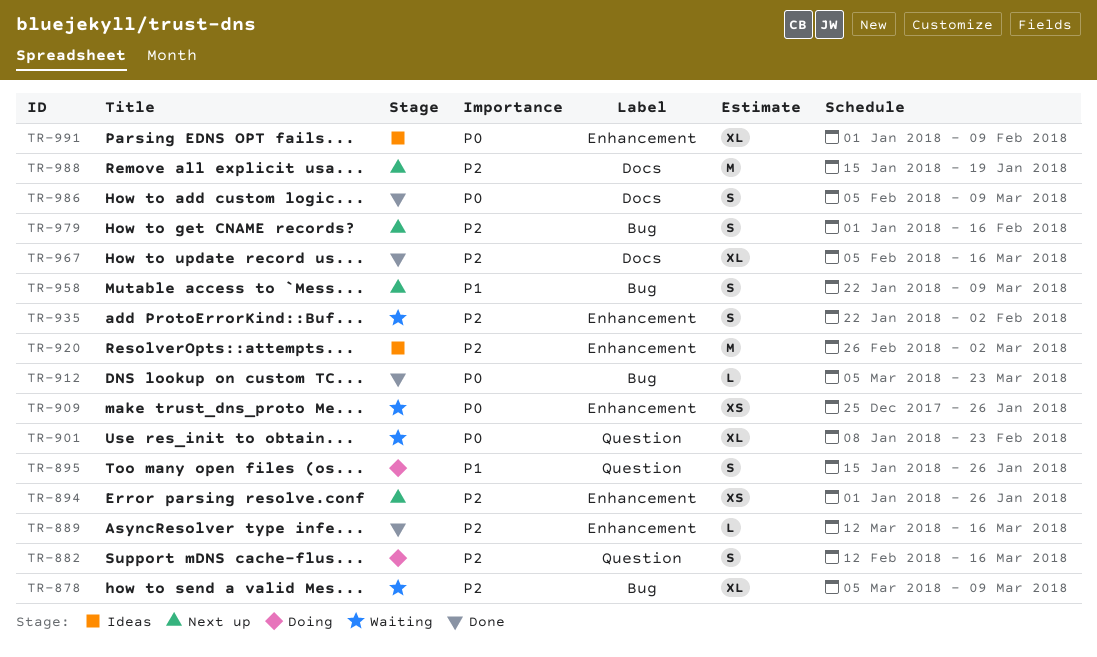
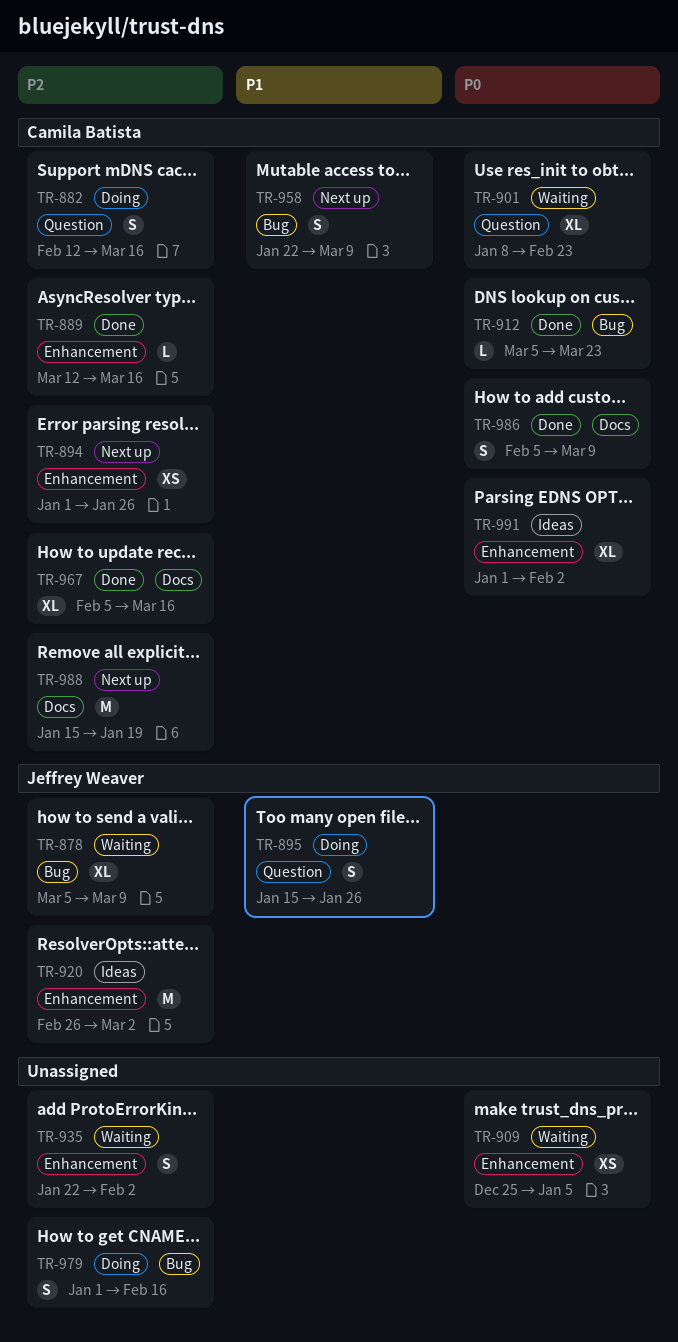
TR-909, due: Jan 26 -> Jan 5
TR-979, status: Next up -> Doing
TR-991, due: Feb 9 -> Feb 2

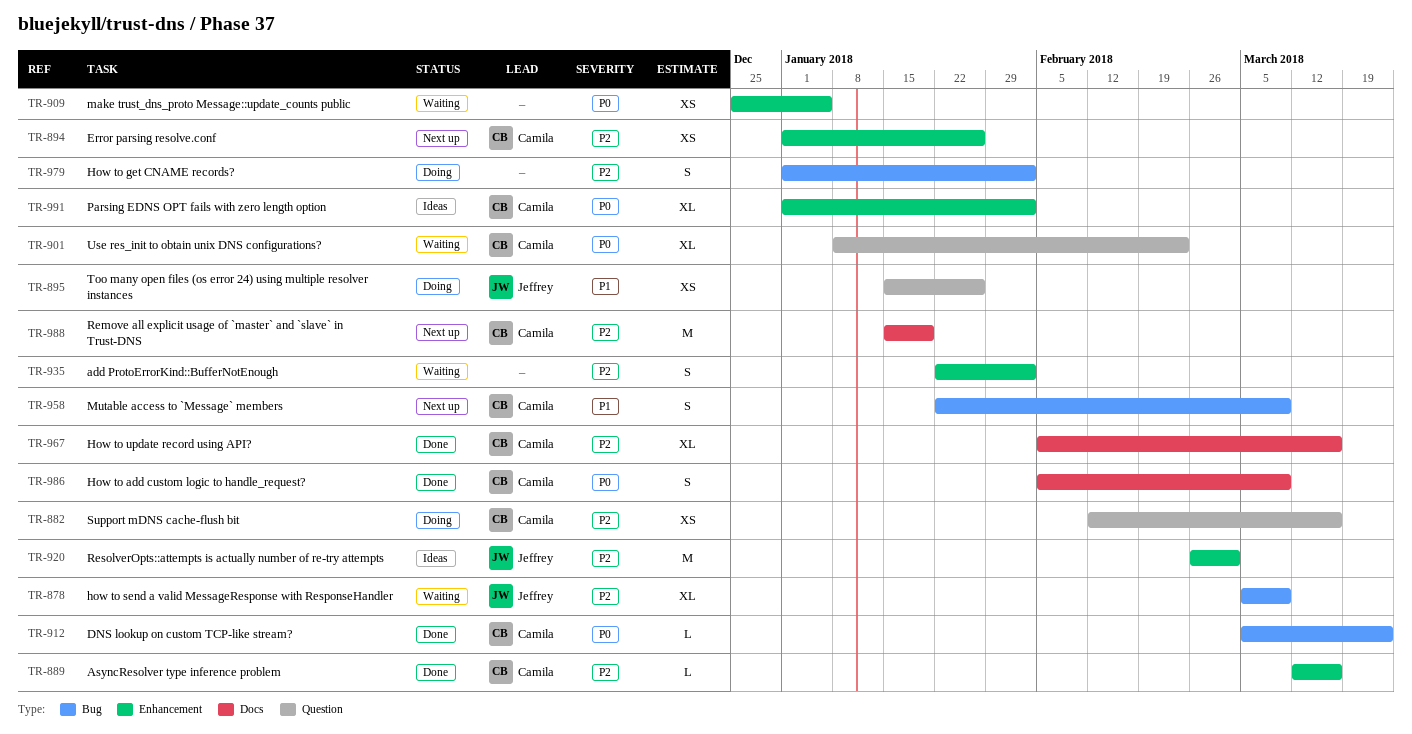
TR-882, estimate: S -> XS
TR-895, estimate: S -> XS
TR-979, due: Feb 16 -> Feb 2

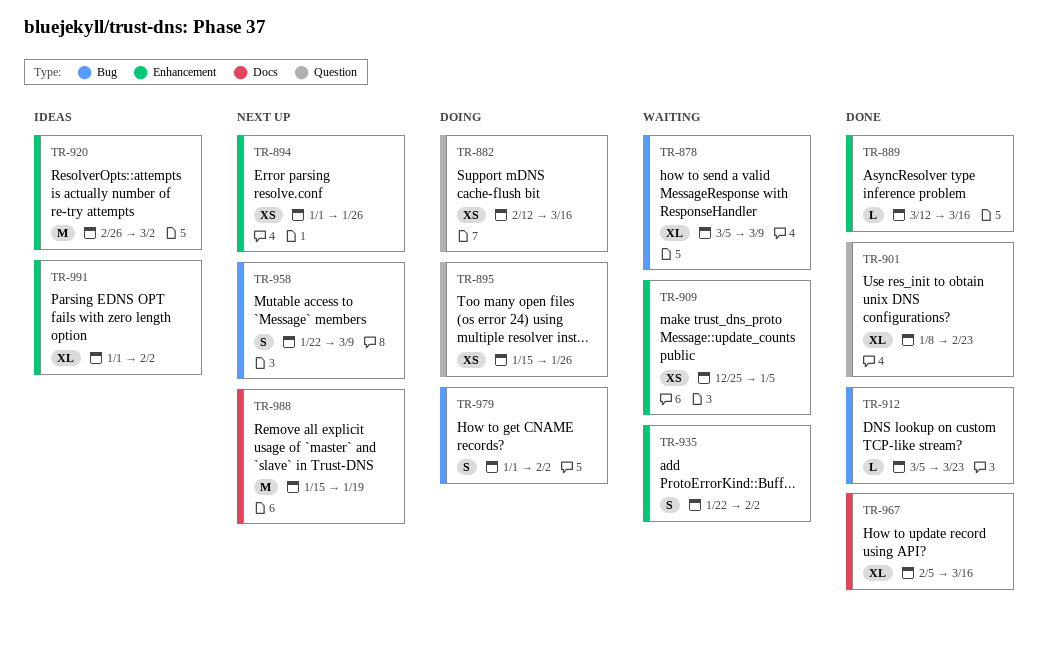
TR-901, status: Waiting -> Done
TR-986: present -> none

